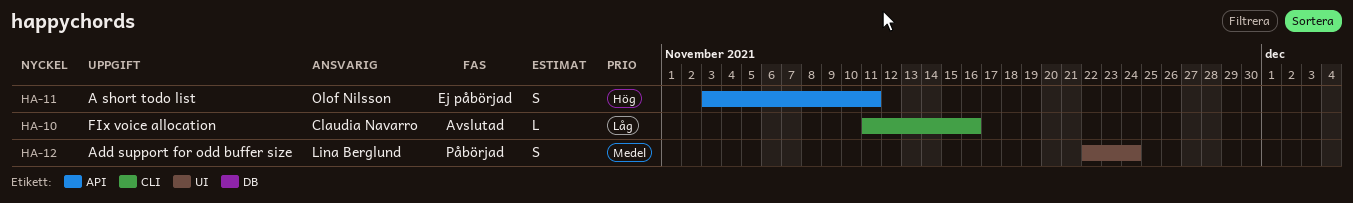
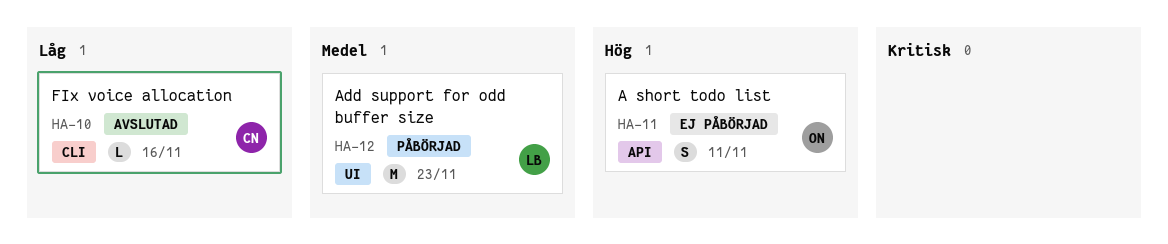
HA-12, estimate: S -> M
HA-12, due: Nov 24 -> Nov 23

